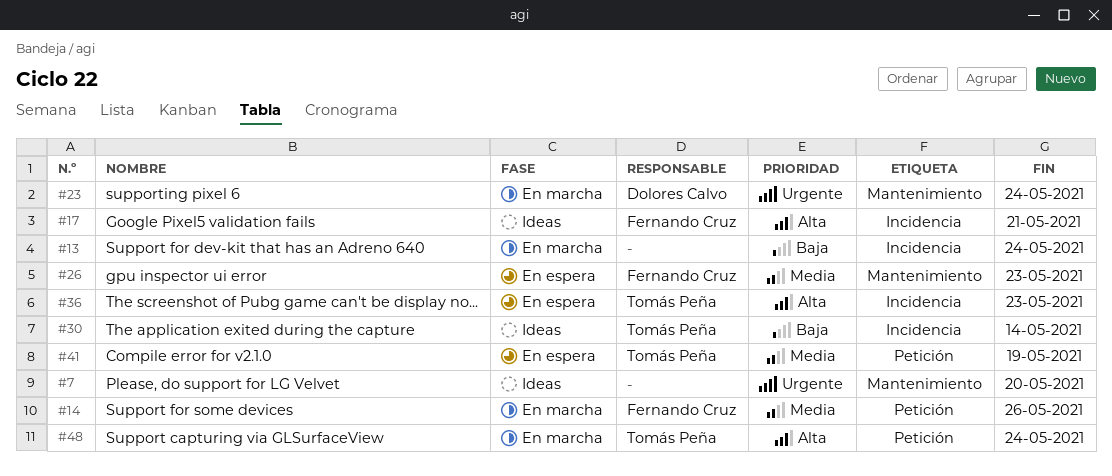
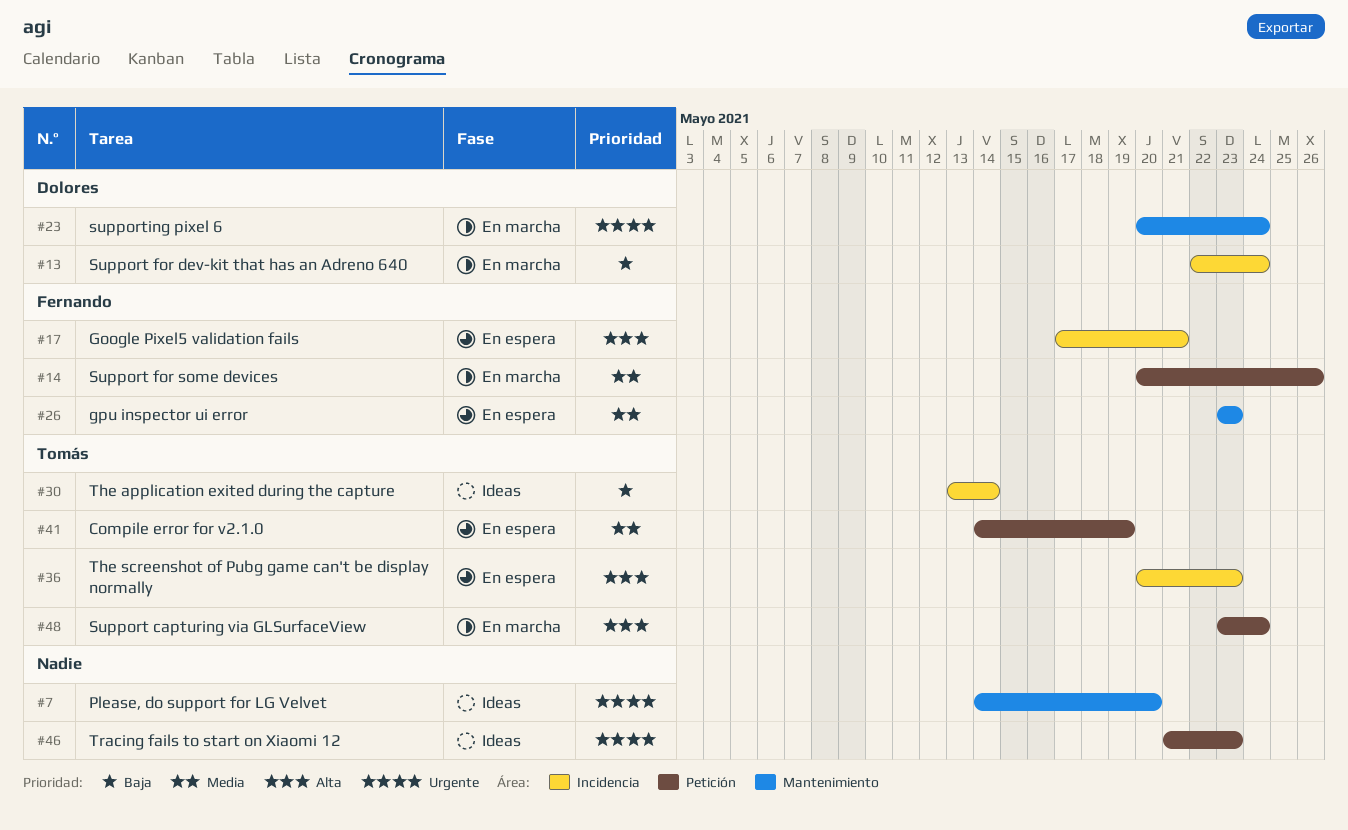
#13, owner: none -> Dolores Calvo
#17, status: Ideas -> En espera
#46: none -> present

